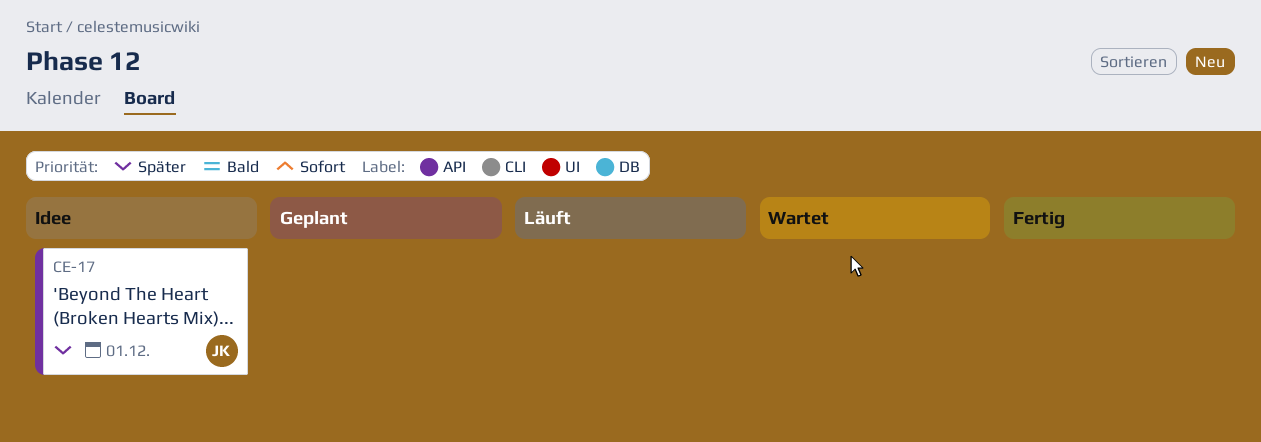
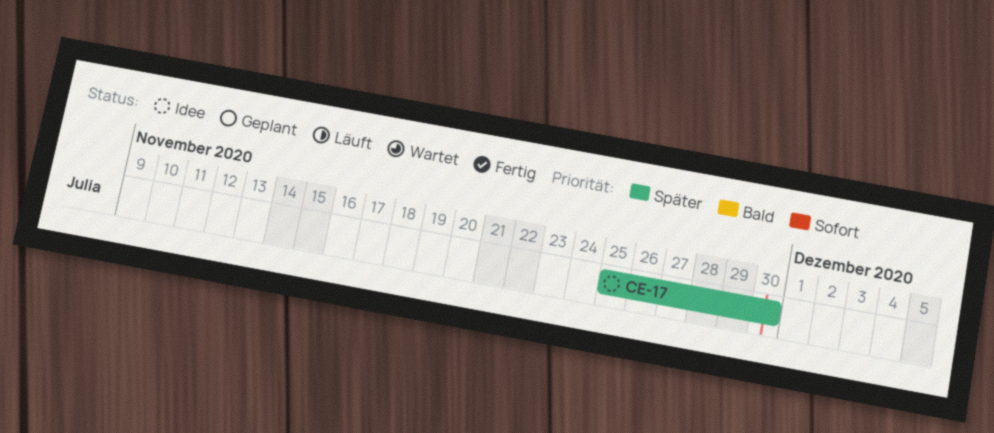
CE-17, due: Dec 1 -> Nov 30

